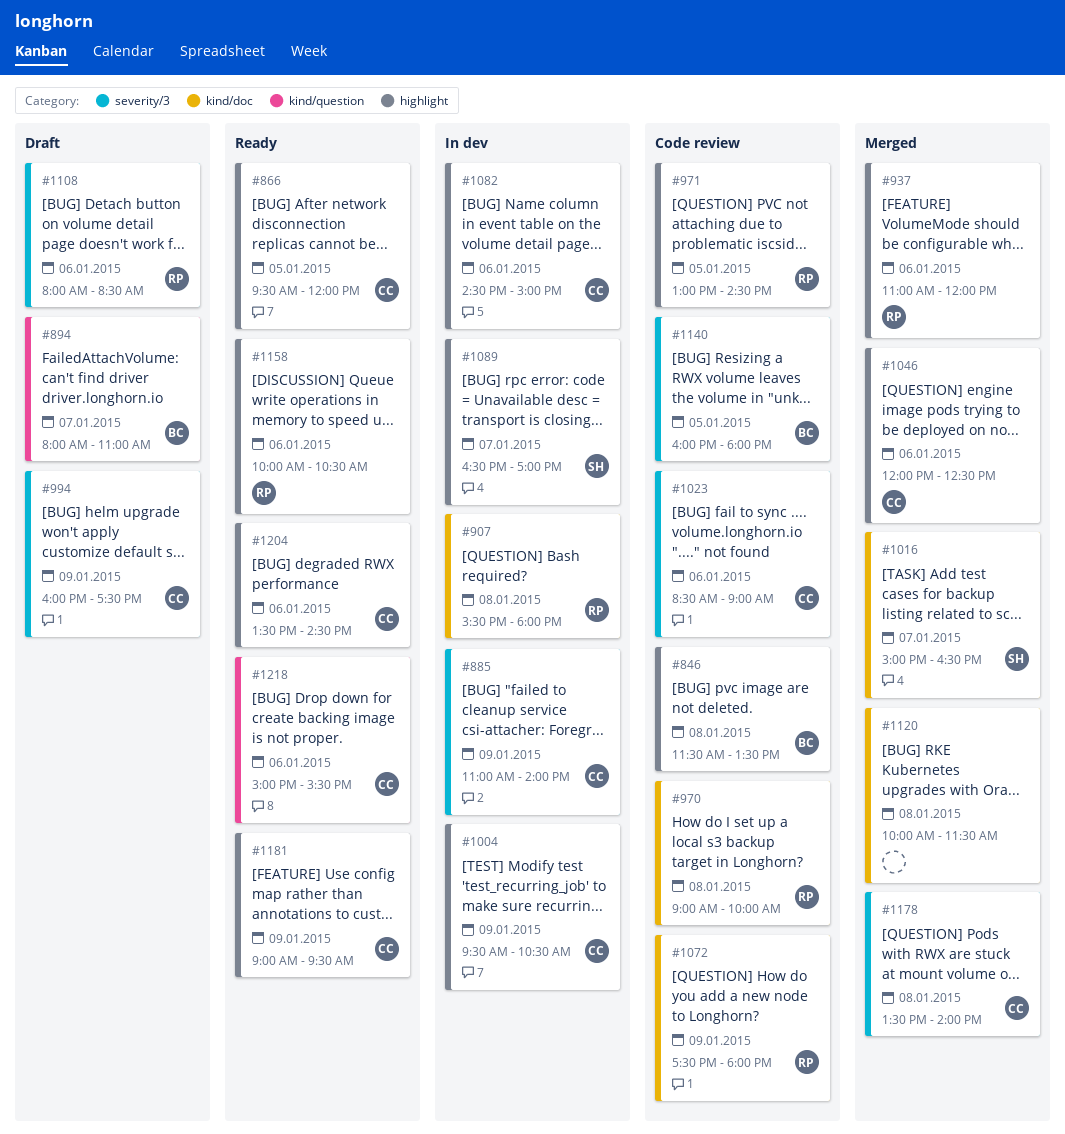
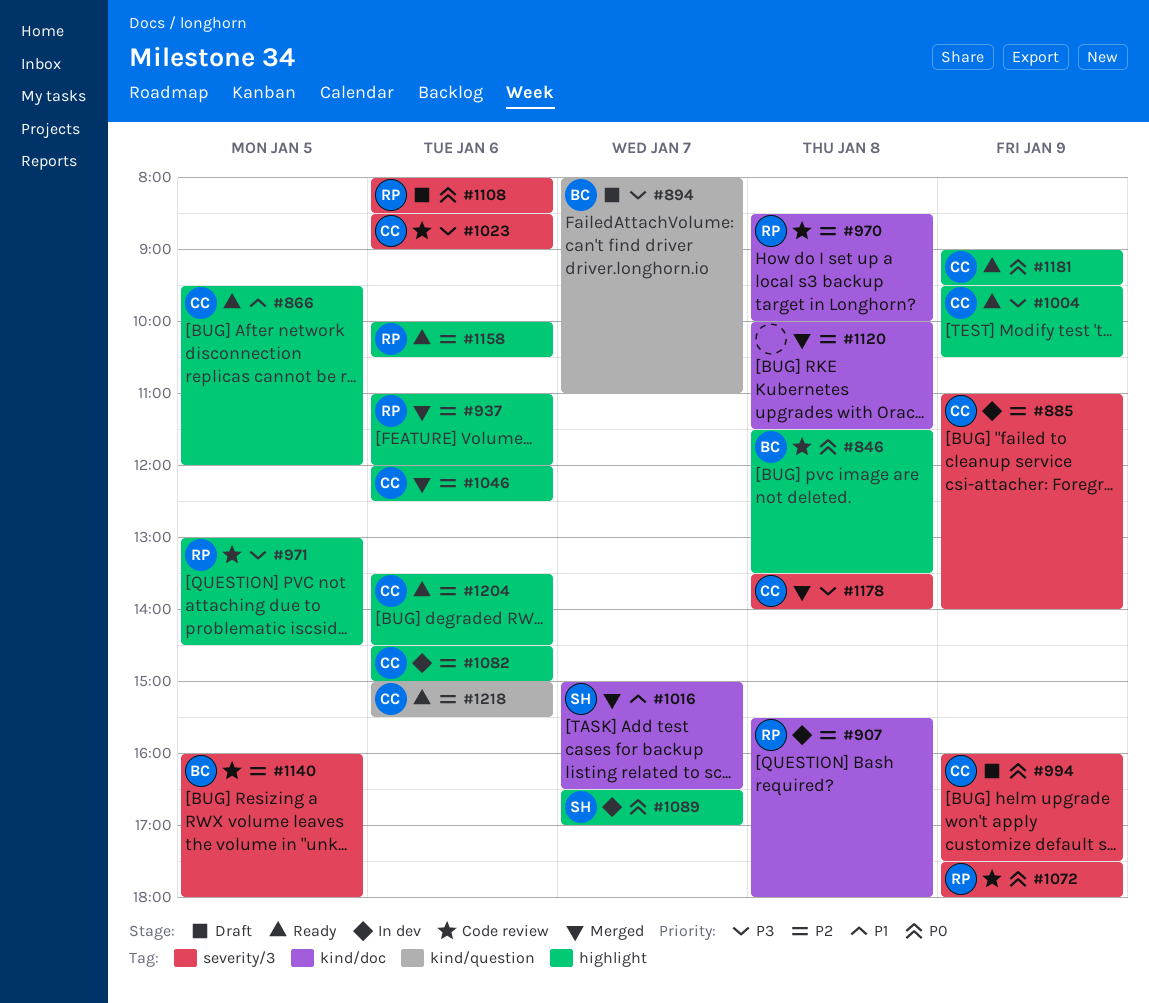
#970, begins: 09:00 -> 08:30
#1004, status: In dev -> Ready
#1072, label: kind/doc -> severity/3

